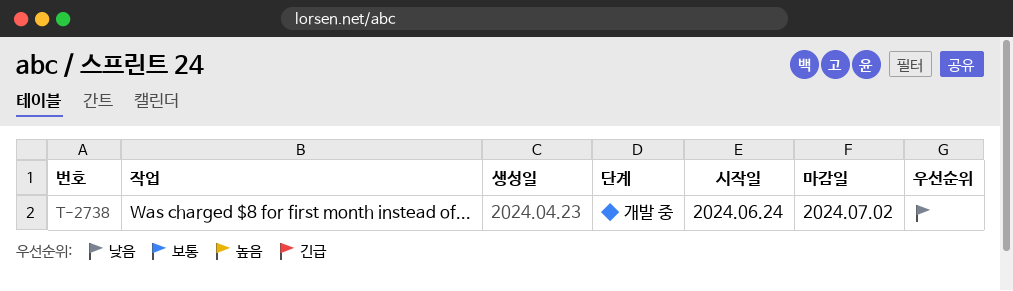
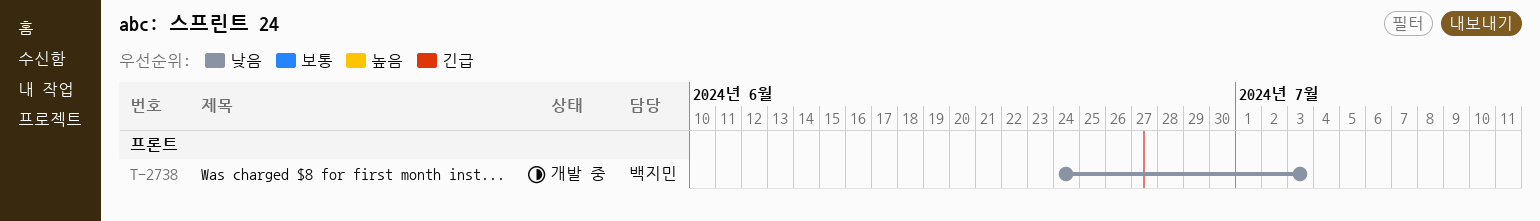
T-2738, due: Jul 2 -> Jul 3

